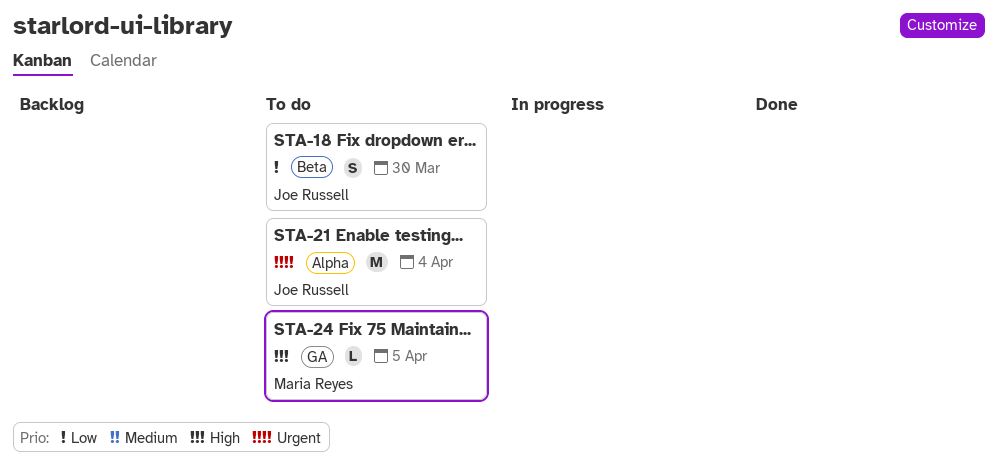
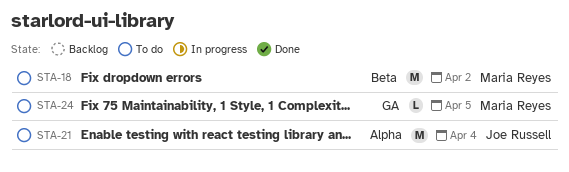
STA-18, owner: Joe Russell -> Maria Reyes
STA-18, estimate: S -> M
STA-18, due: Mar 30 -> Apr 2

